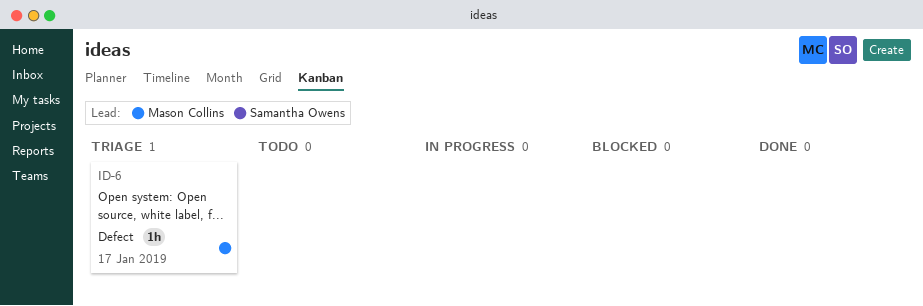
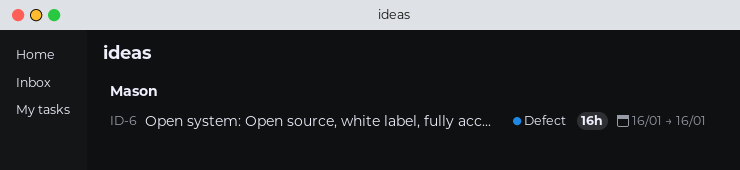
ID-6, estimate: 1h -> 16h
ID-6, due: Jan 17 -> Jan 16

